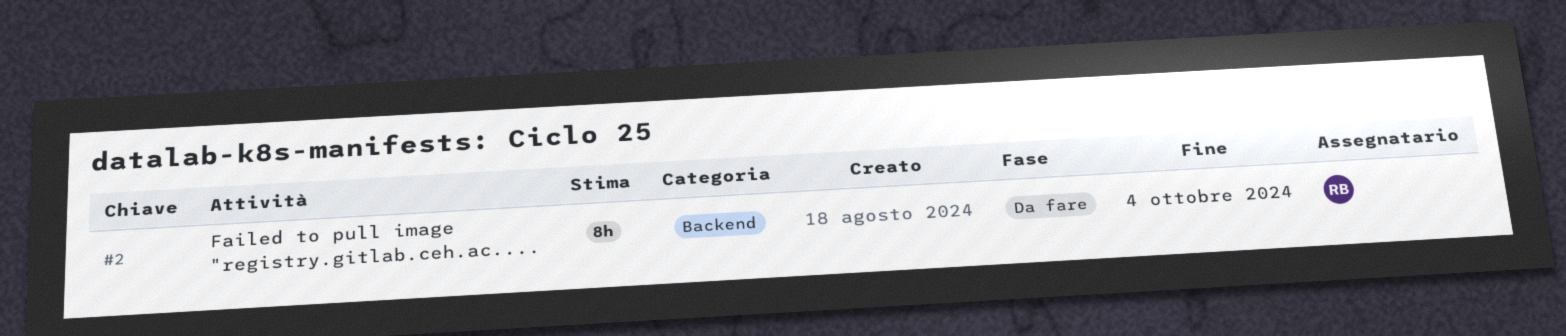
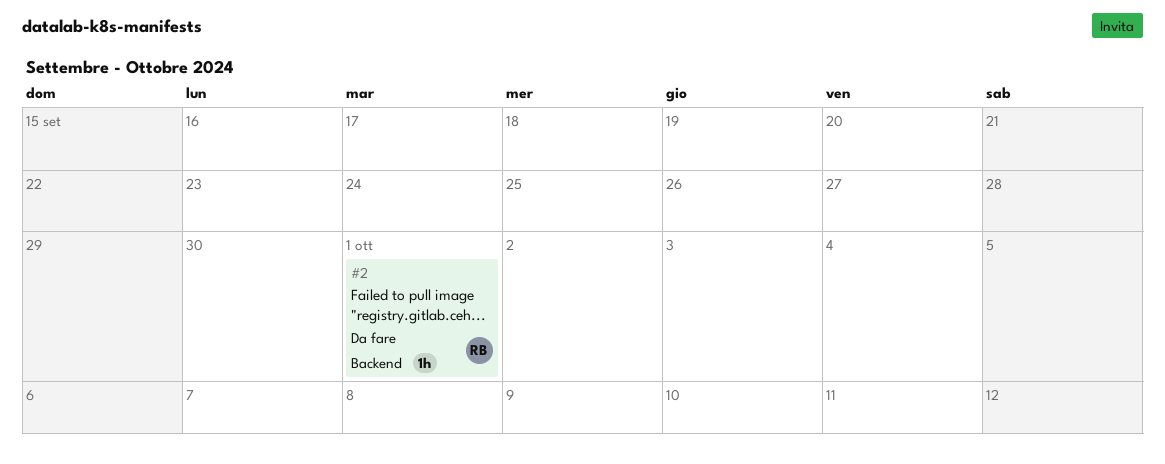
#2, estimate: 8h -> 1h
#2, due: Oct 4 -> Oct 1

